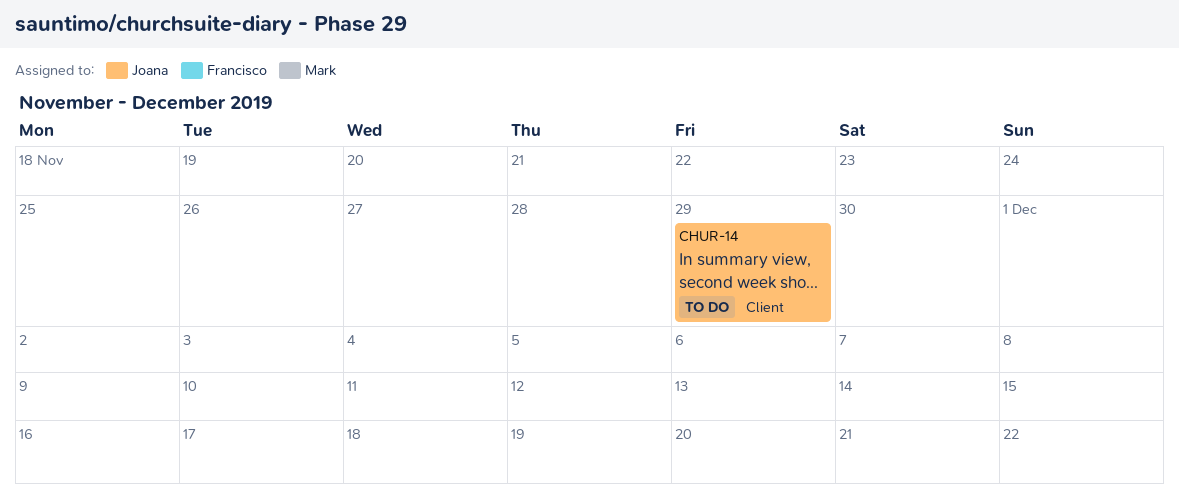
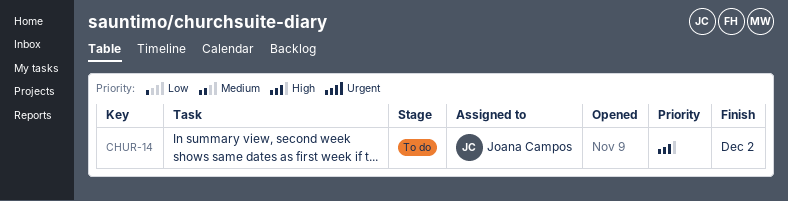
CHUR-14, due: Nov 29 -> Dec 2

